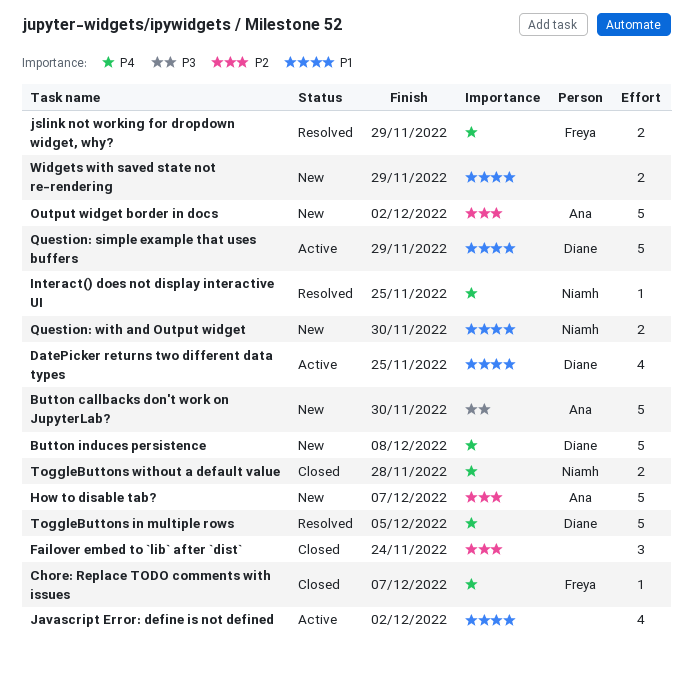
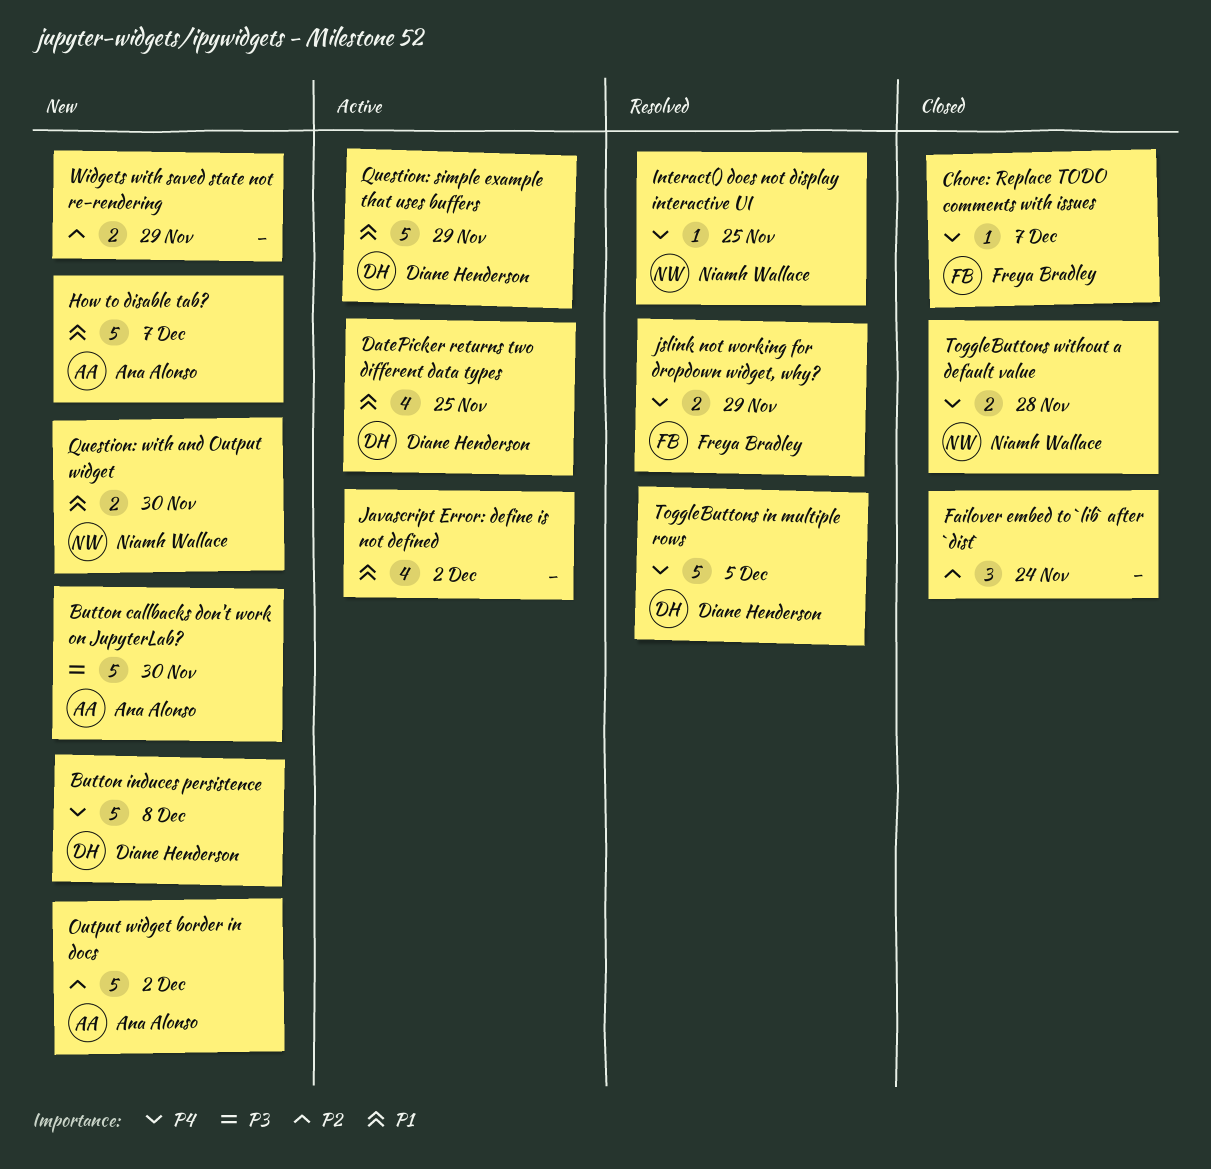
How to disable tab?, priority: P2 -> P1
Widgets with saved state not re-rendering, priority: P1 -> P2

